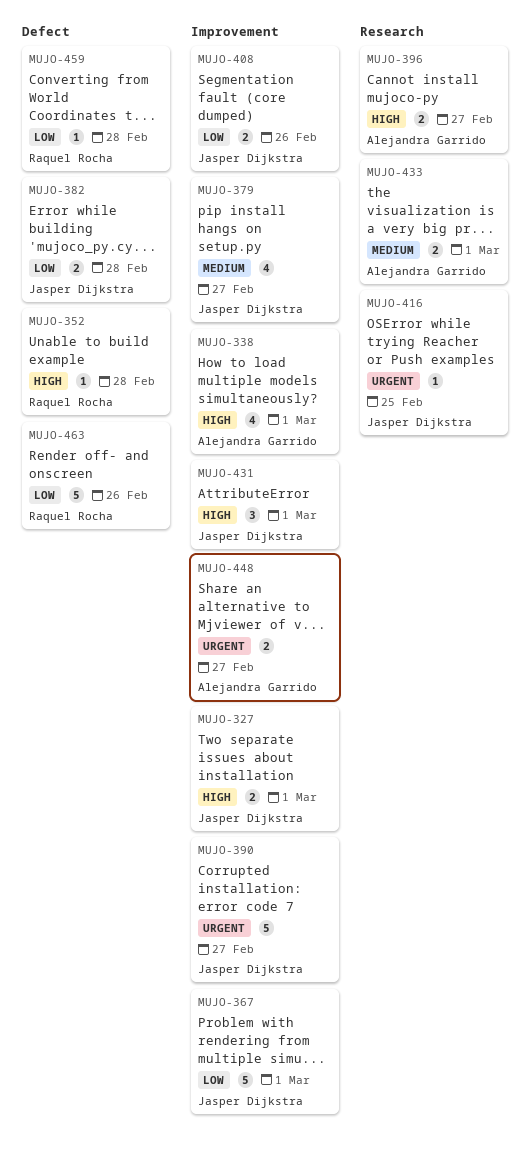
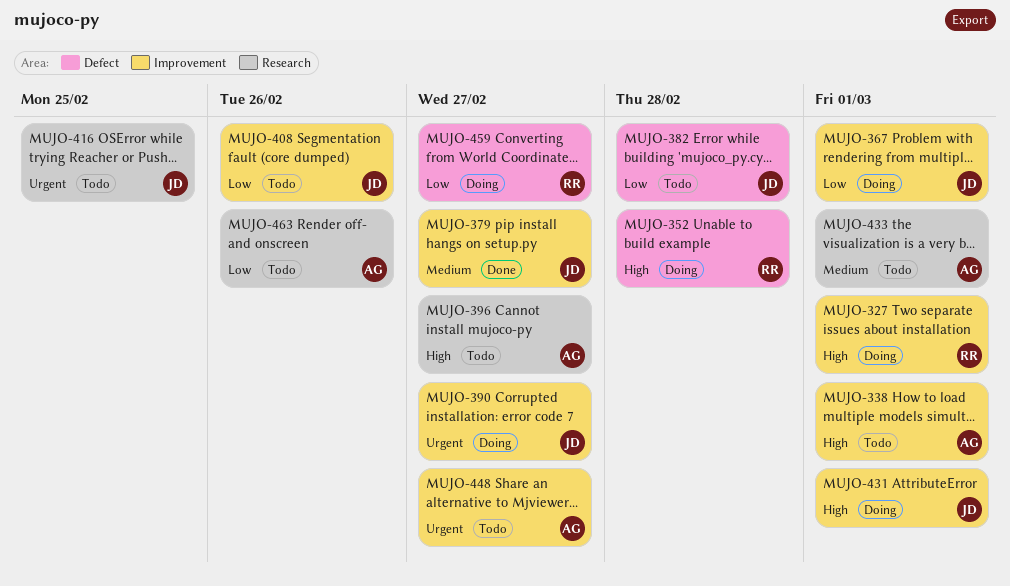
MUJO-327, owner: Jasper Dijkstra -> Raquel Rocha
MUJO-459, due: Feb 28 -> Feb 27
MUJO-463, owner: Raquel Rocha -> Alejandra Garrido
MUJO-463, label: Defect -> Research

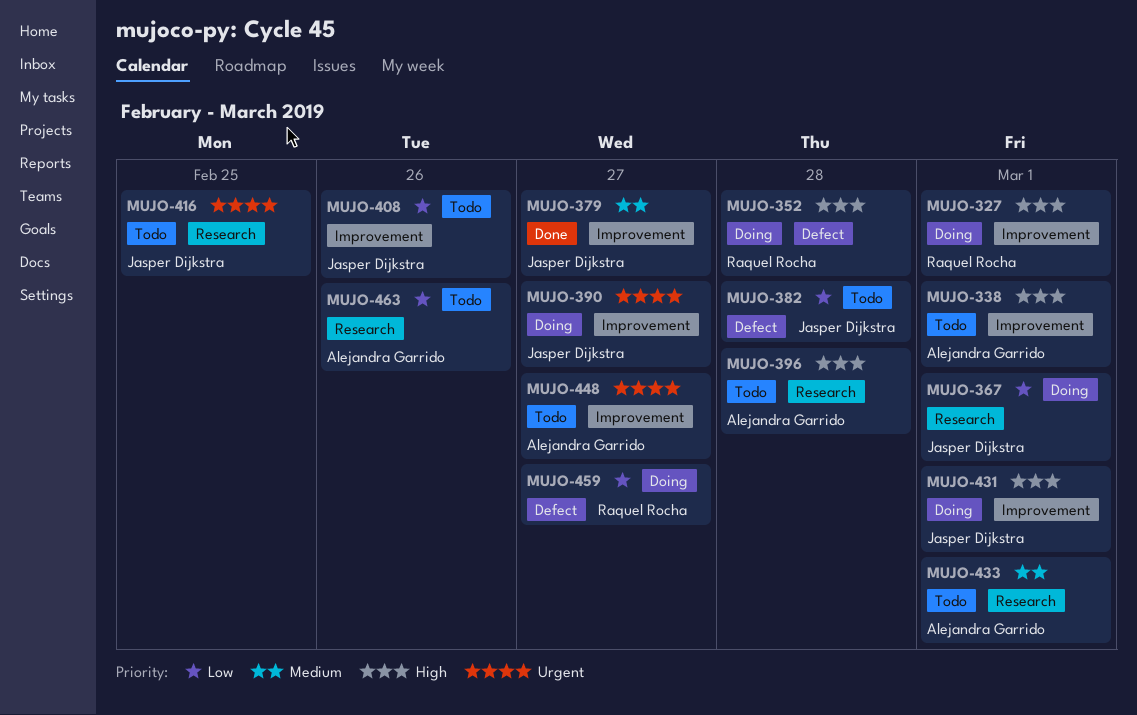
MUJO-367, label: Improvement -> Research
MUJO-396, due: Feb 27 -> Feb 28

